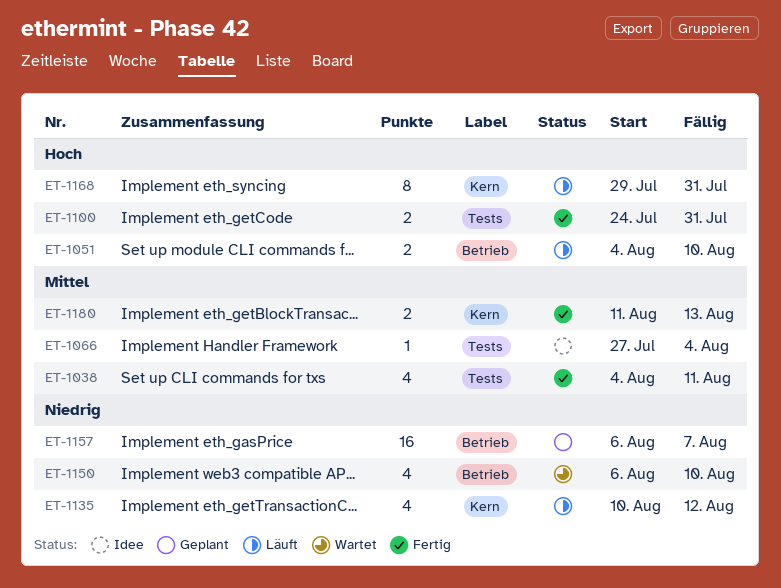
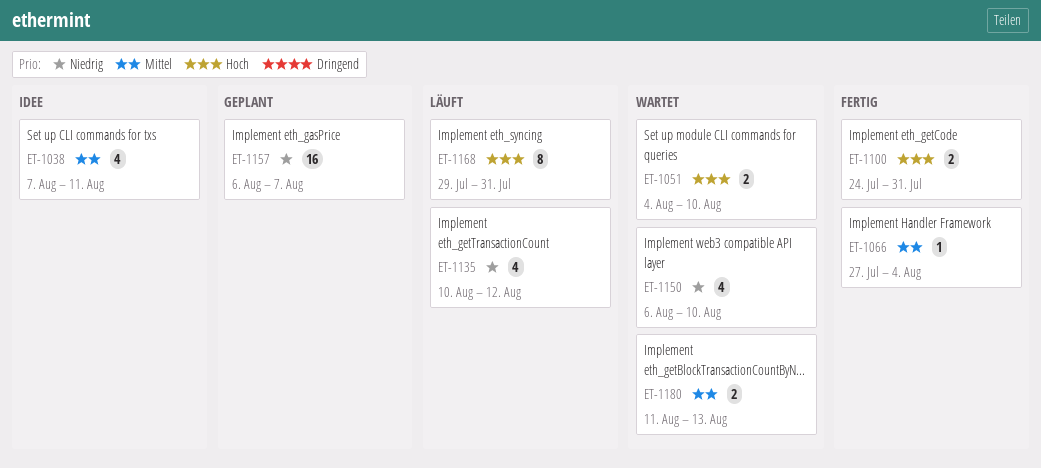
ET-1038, status: Fertig -> Idee
ET-1038, start: Aug 4 -> Aug 7
ET-1051, status: Läuft -> Wartet
ET-1066, status: Idee -> Fertig
ET-1180, status: Fertig -> Wartet

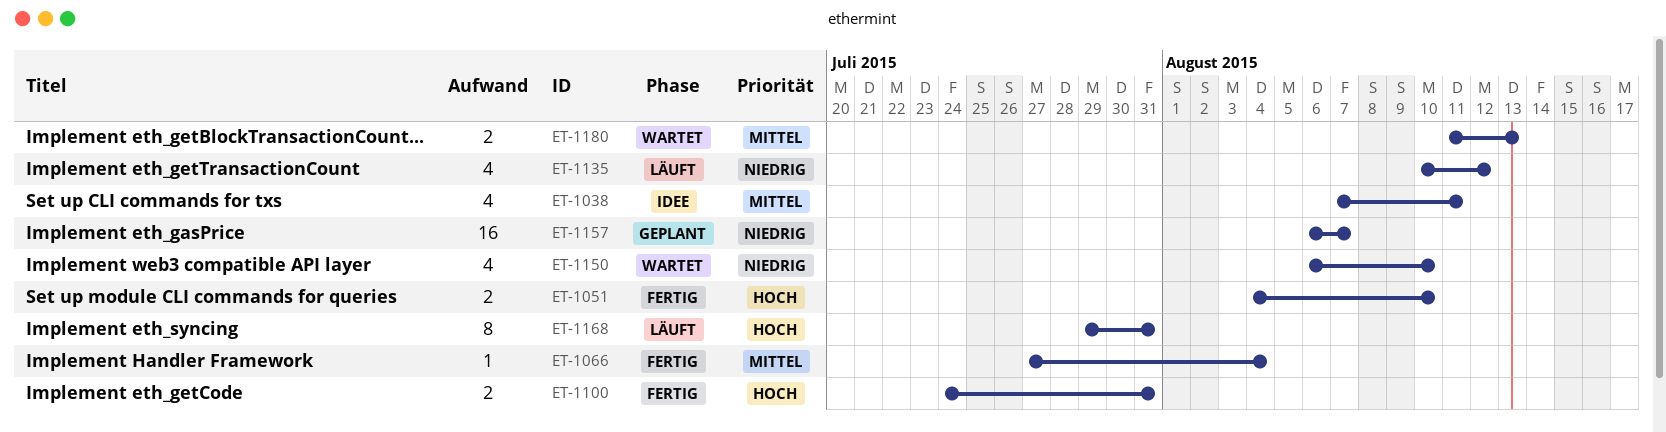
ET-1051, status: Wartet -> Fertig

